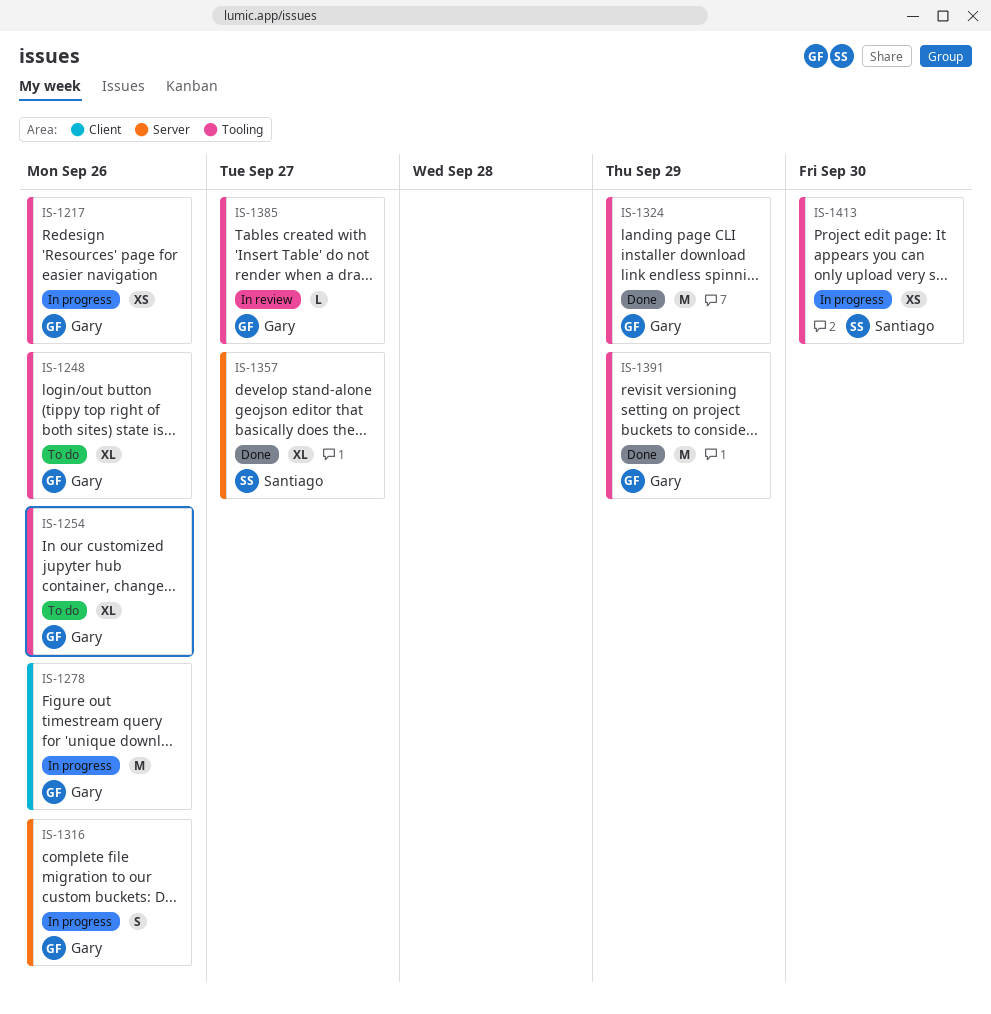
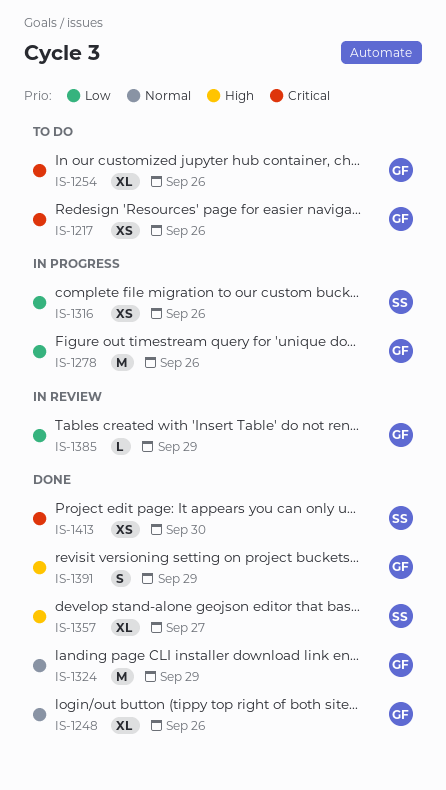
IS-1217, status: In progress -> To do
IS-1248, status: To do -> Done
IS-1316, owner: Gary -> Santiago
IS-1316, estimate: S -> XS
IS-1385, due: Sep 27 -> Sep 29
IS-1391, estimate: M -> S
IS-1413, status: In progress -> Done

